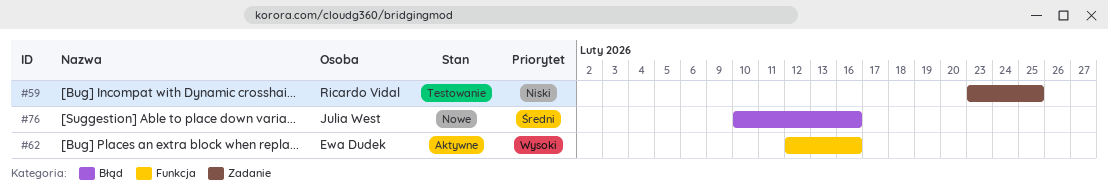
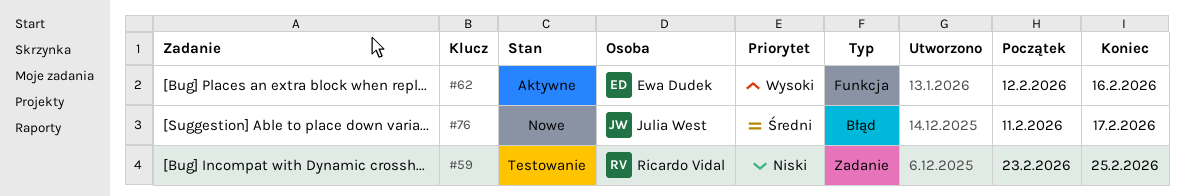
#76, start: Feb 10 -> Feb 11
#76, due: Feb 16 -> Feb 17

